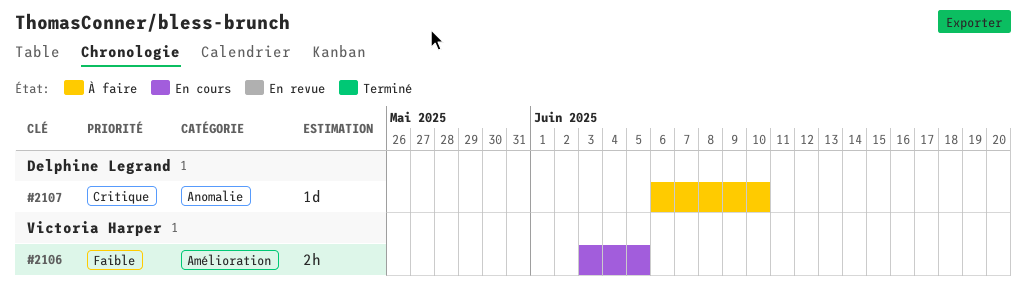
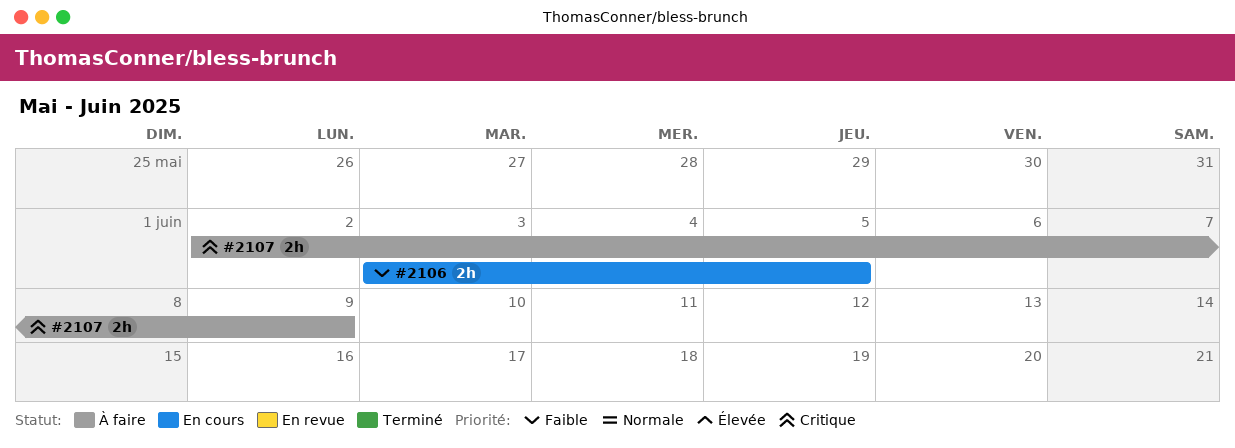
#2107, estimate: 1d -> 2h
#2107, start: Jun 6 -> Jun 2
#2107, due: Jun 10 -> Jun 9

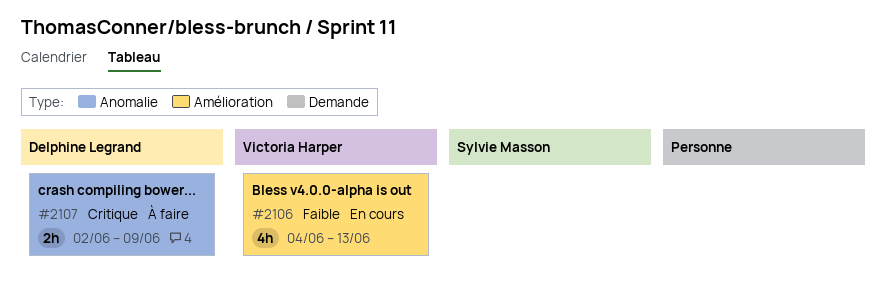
#2106, estimate: 2h -> 4h
#2106, start: Jun 3 -> Jun 4
#2106, due: Jun 5 -> Jun 13

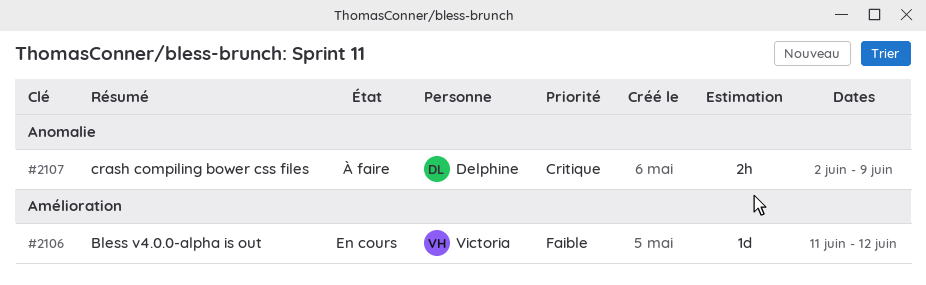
#2106, estimate: 4h -> 1d
#2106, start: Jun 4 -> Jun 11
#2106, due: Jun 13 -> Jun 12

